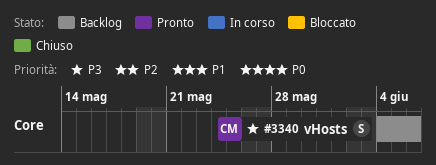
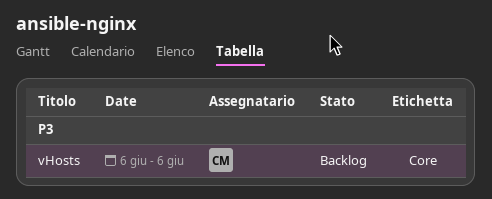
vHosts, start: Jun 4 -> Jun 6

